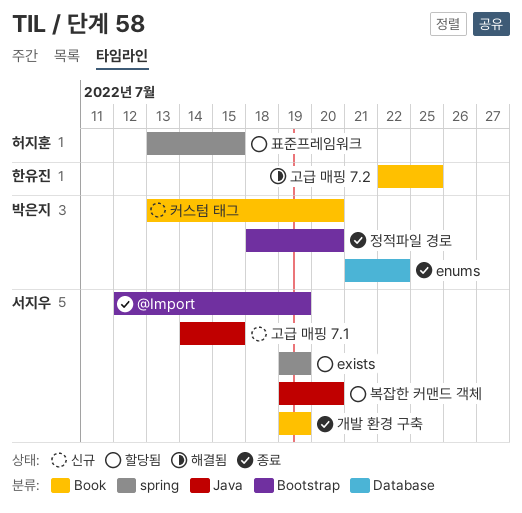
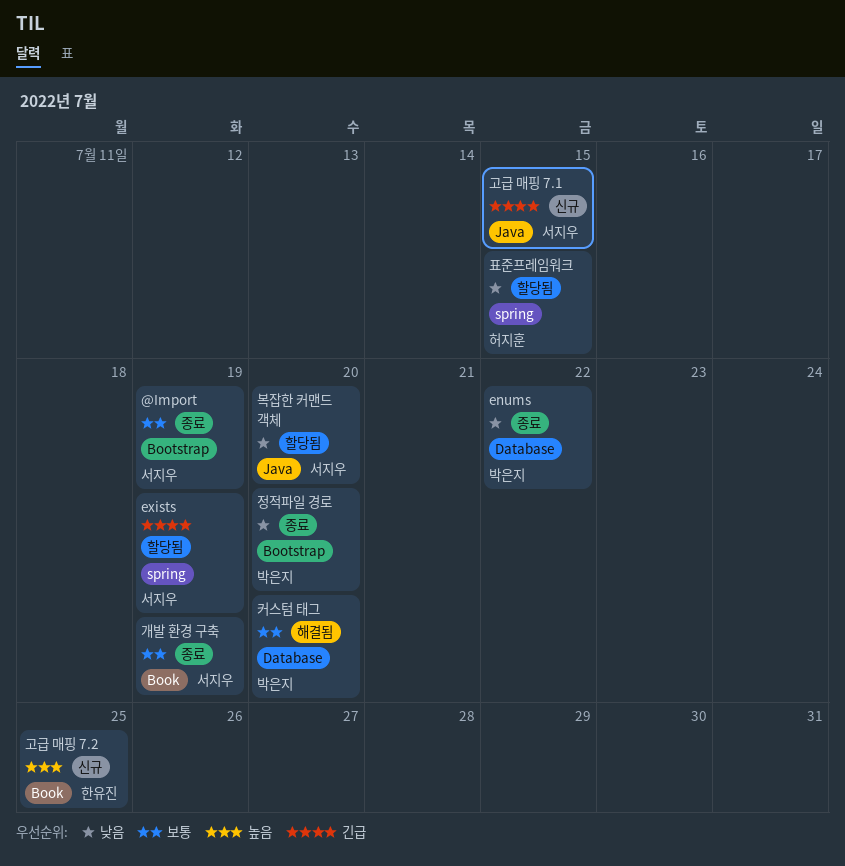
고급 매핑 7.2, status: 해결됨 -> 신규
커스텀 태그, status: 신규 -> 해결됨
커스텀 태그, label: Book -> Database

